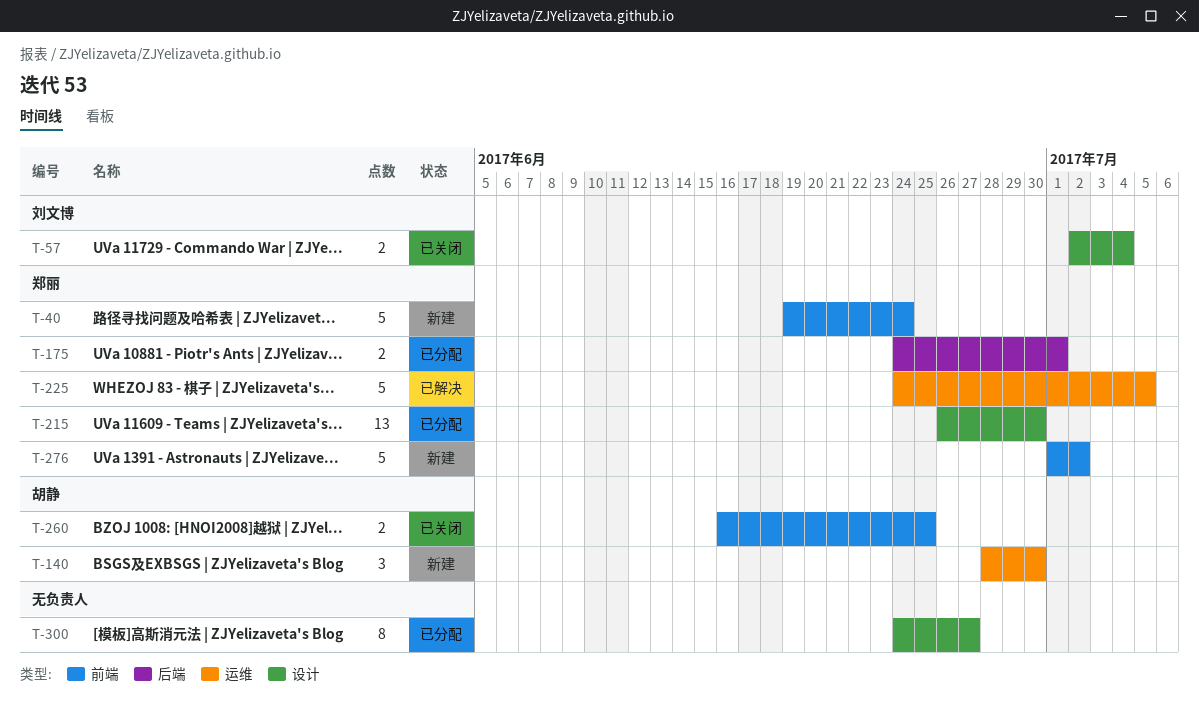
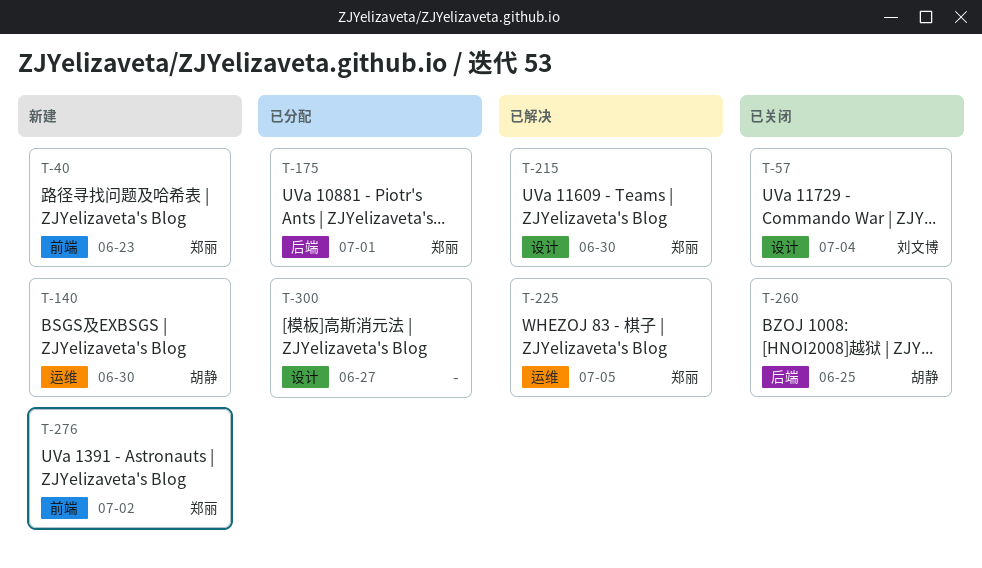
T-40, due: Jun 24 -> Jun 23
T-215, status: 已分配 -> 已解决
T-260, label: 前端 -> 后端

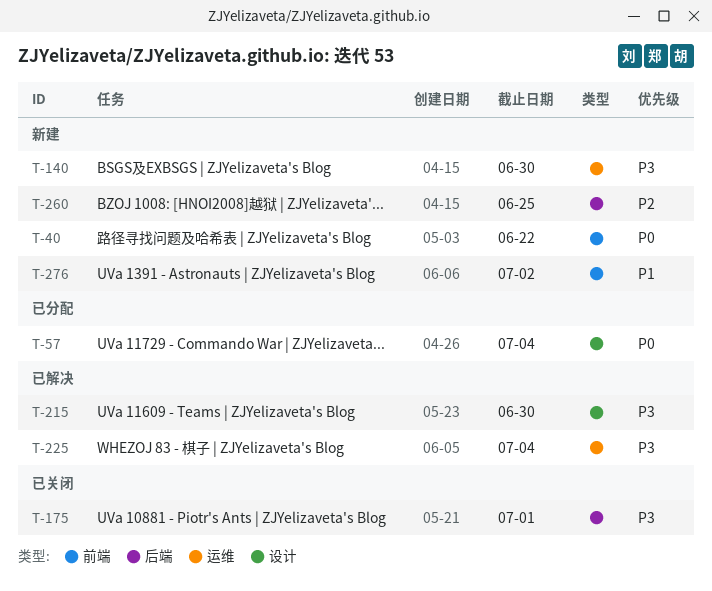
T-40, due: Jun 23 -> Jun 22
T-57, status: 已关闭 -> 已分配
T-175, status: 已分配 -> 已关闭
T-225, due: Jul 5 -> Jul 4
T-260, status: 已关闭 -> 新建
T-300: present -> none

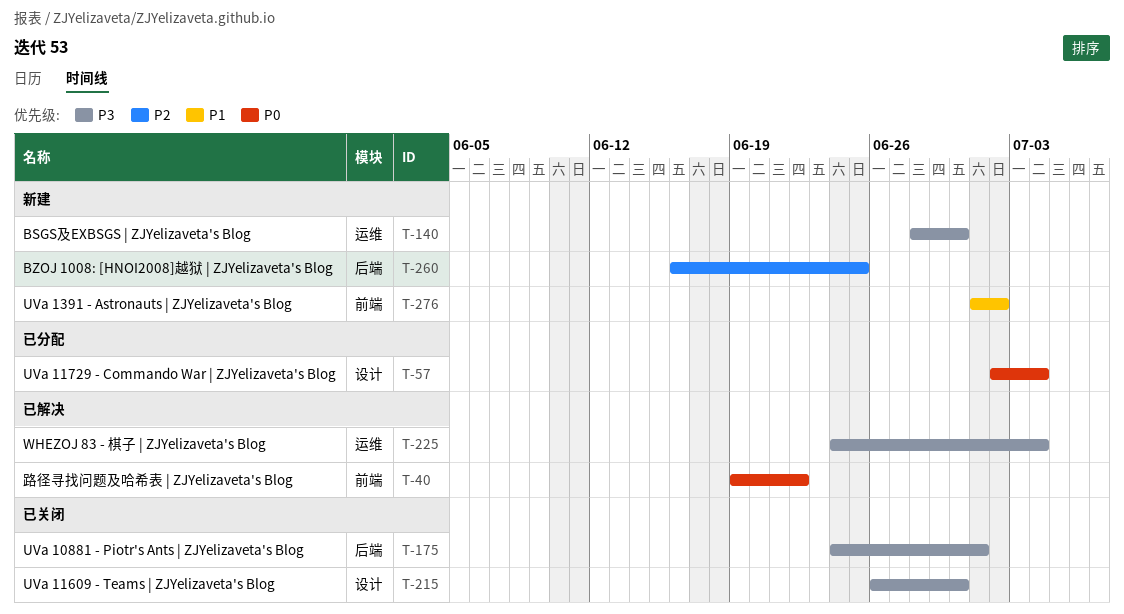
T-40, status: 新建 -> 已解决
T-215, status: 已解决 -> 已关闭

